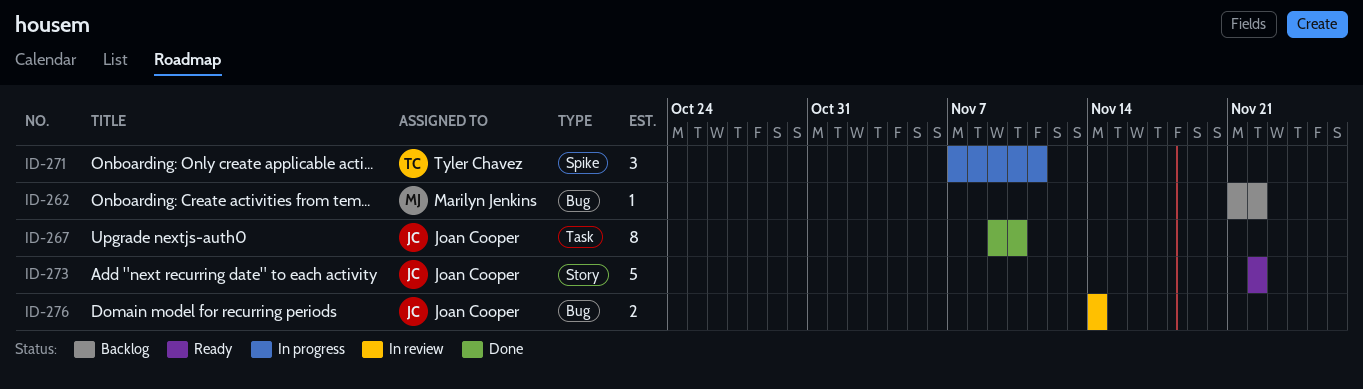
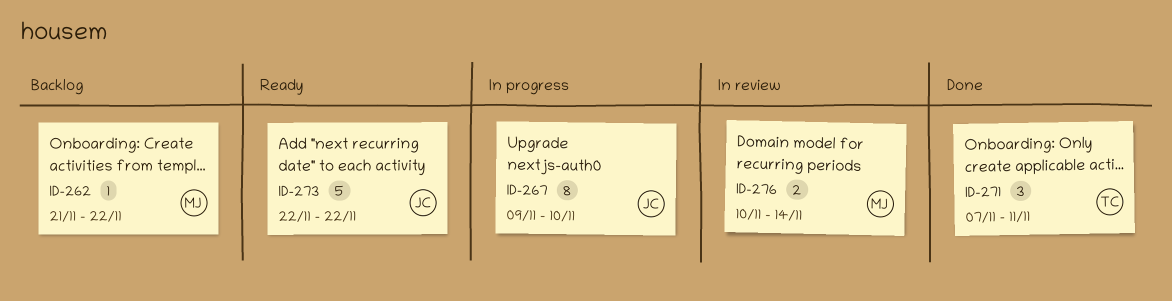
ID-267, status: Done -> In progress
ID-271, status: In progress -> Done
ID-276, owner: Joan Cooper -> Marilyn Jenkins
ID-276, start: Nov 14 -> Nov 10

